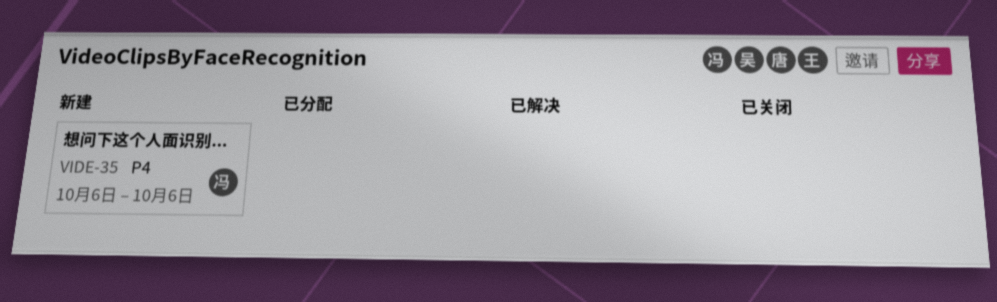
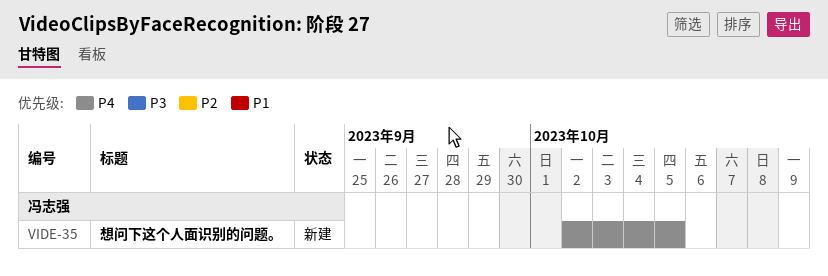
VIDE-35, start: Oct 6 -> Oct 2
VIDE-35, due: Oct 6 -> Oct 5

